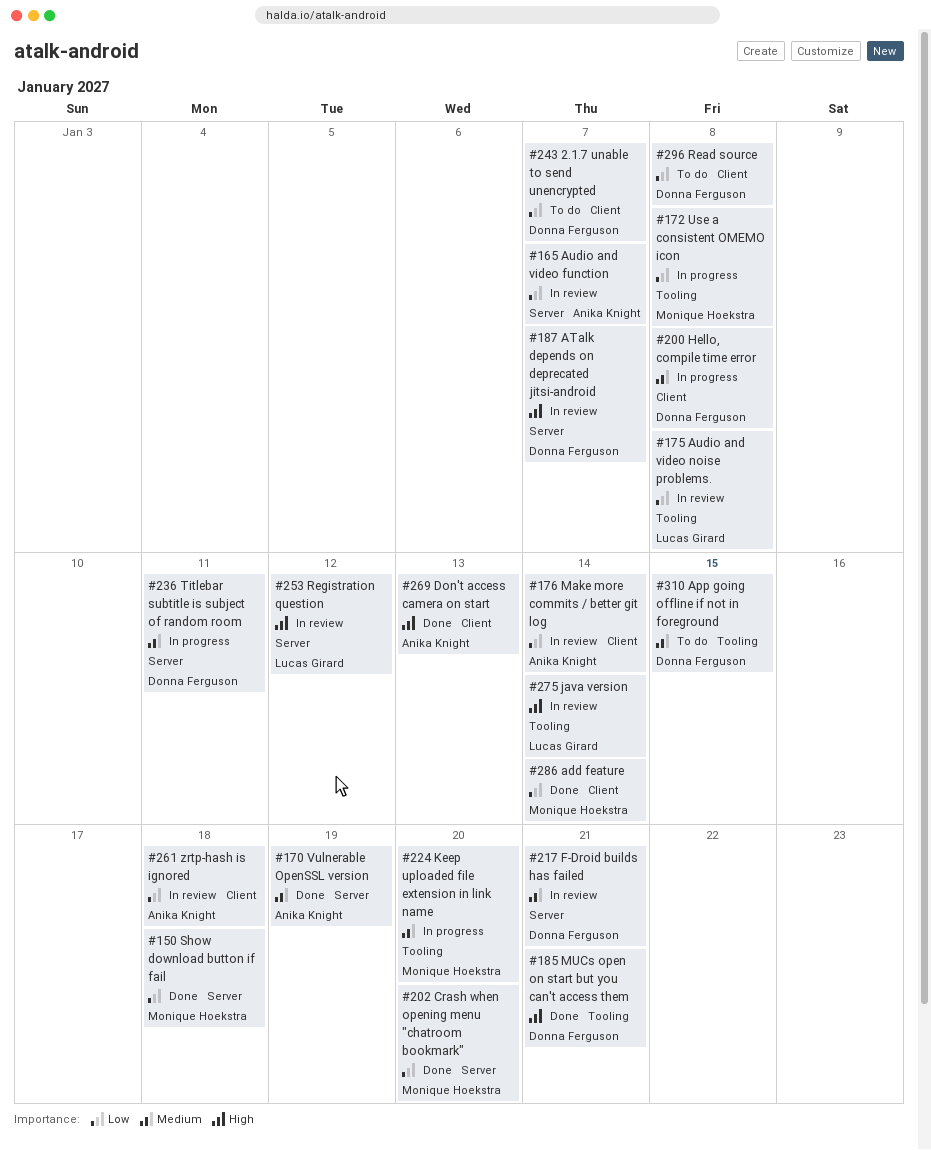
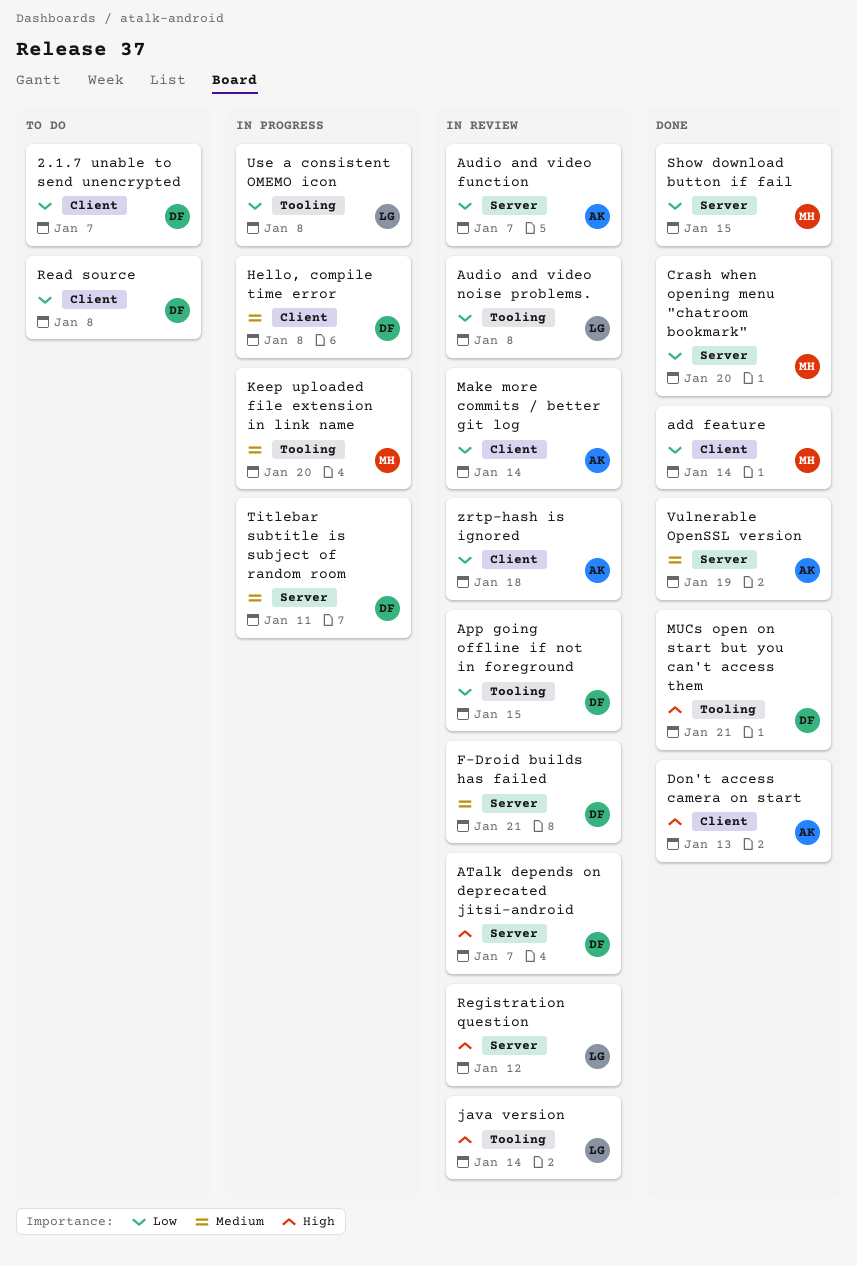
App going offline if not in foreground, status: To do -> In review
App going offline if not in foreground, priority: Medium -> Low
Show download button if fail, due: Jan 18 -> Jan 15
Use a consistent OMEMO icon, owner: Monique Hoekstra -> Lucas Girard

